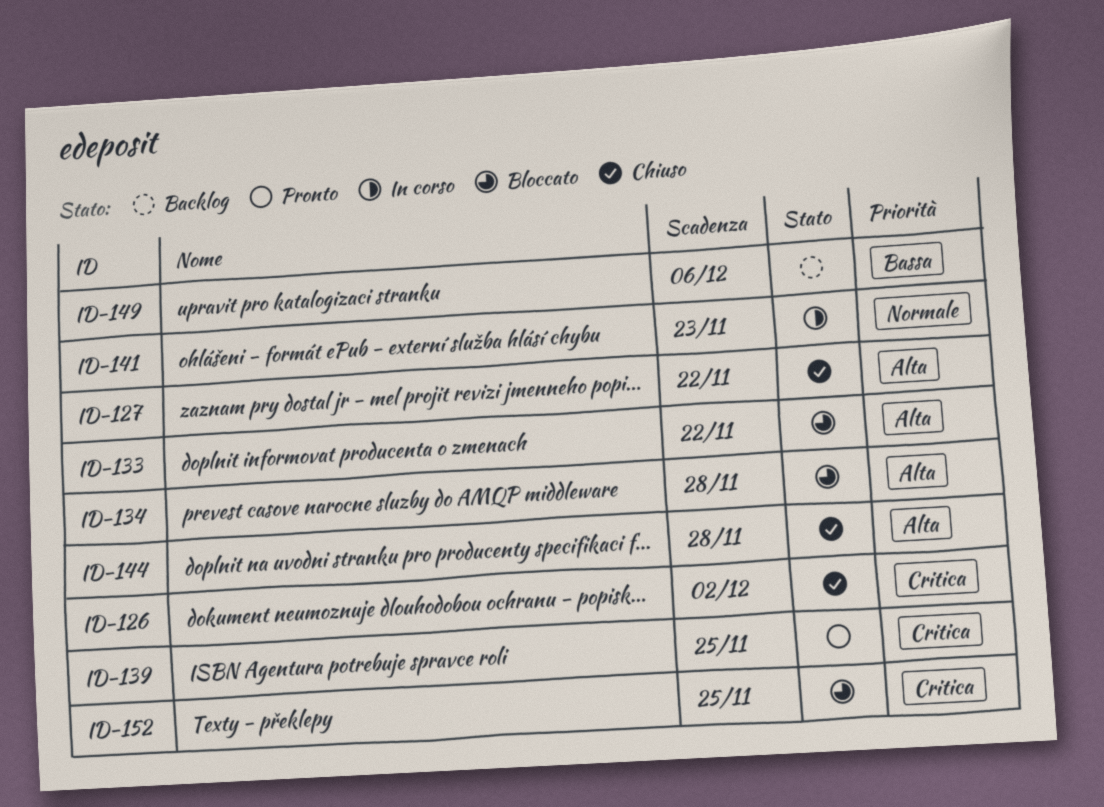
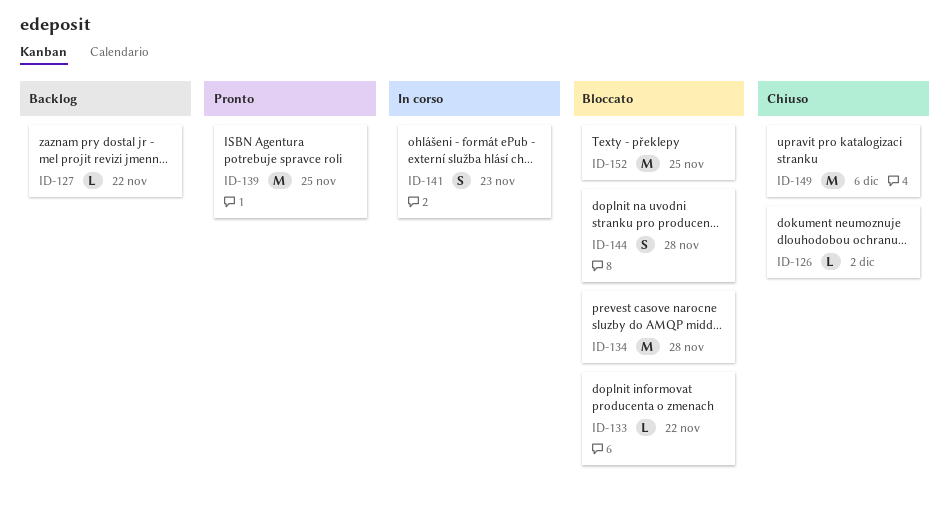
ID-127, status: Chiuso -> Backlog
ID-144, status: Chiuso -> Bloccato
ID-149, status: Backlog -> Chiuso

